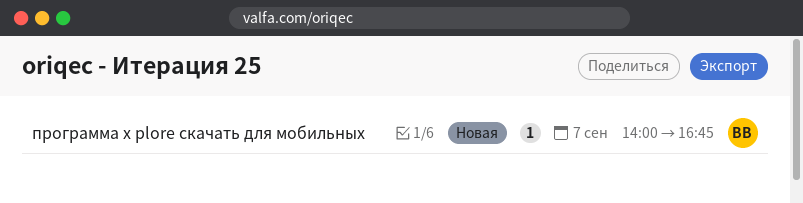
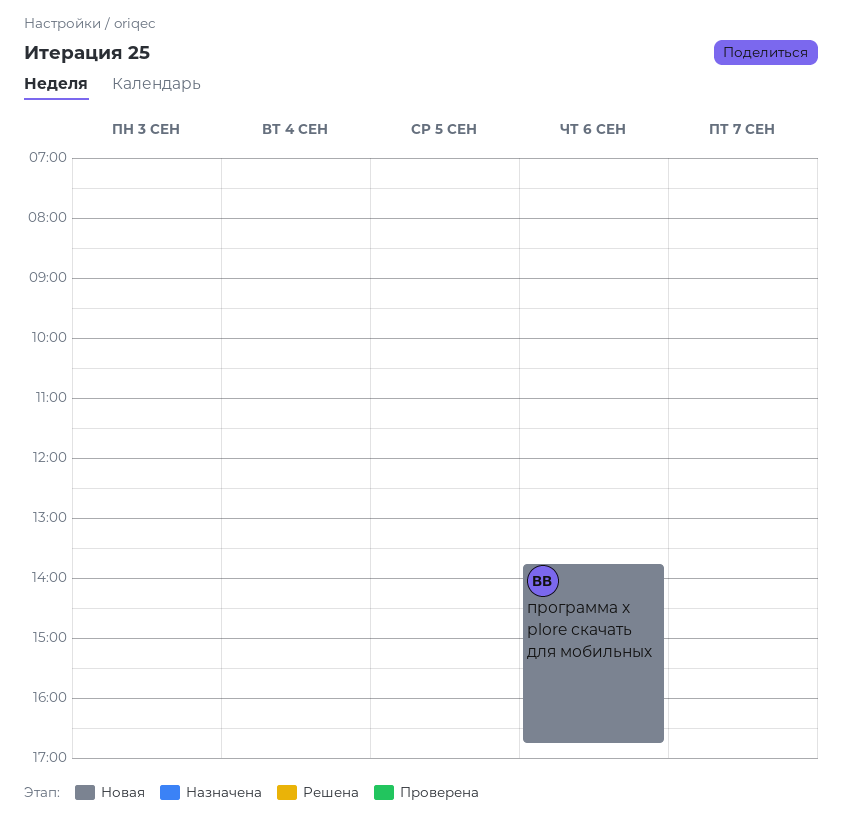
программа x plore скачать для мобильных, day: Sep 7 -> Sep 6
программа x plore скачать для мобильных, begins: 14:00 -> 13:45

